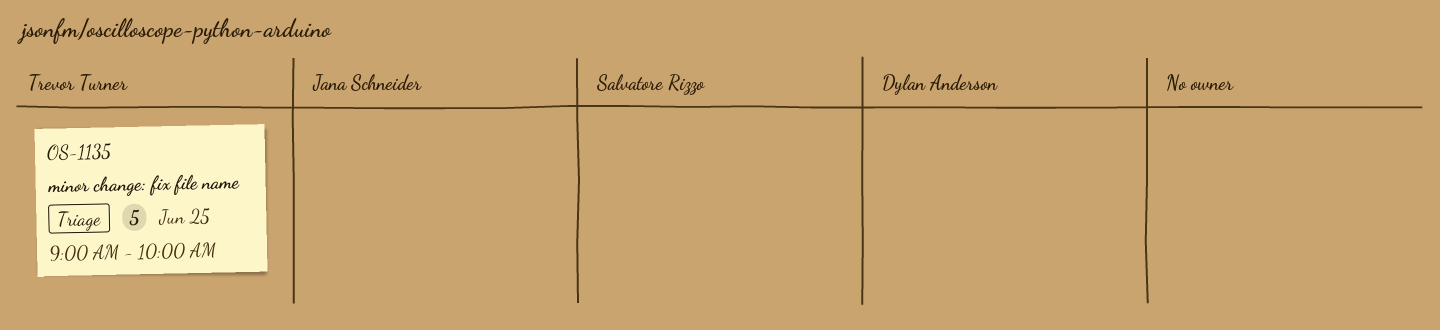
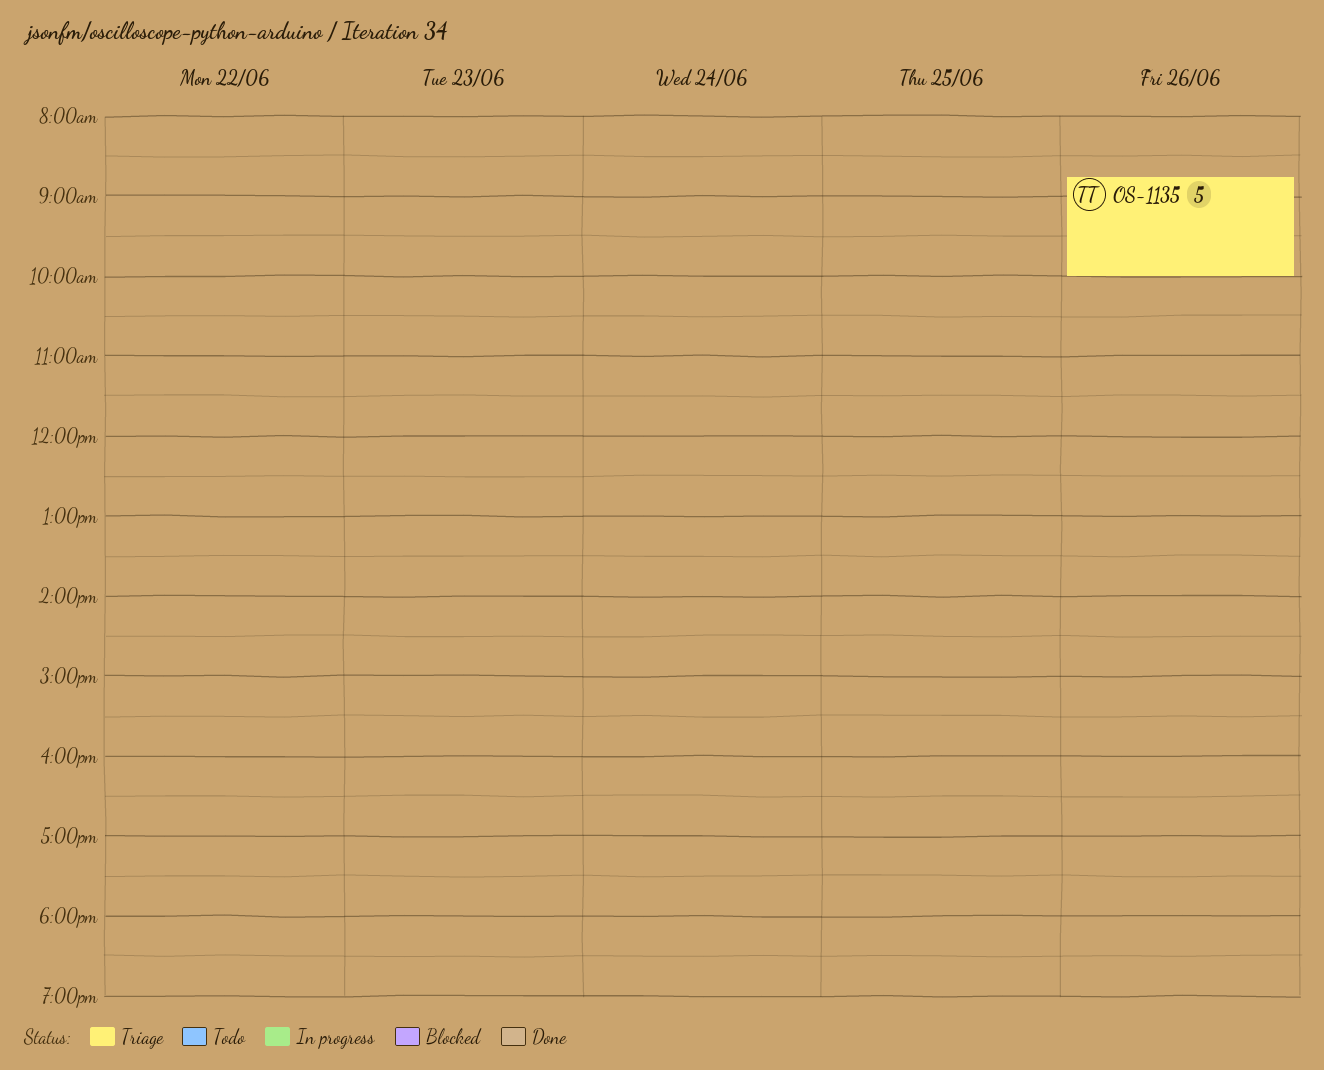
OS-1135, day: Jun 25 -> Jun 26
OS-1135, begins: 09:00 -> 08:45

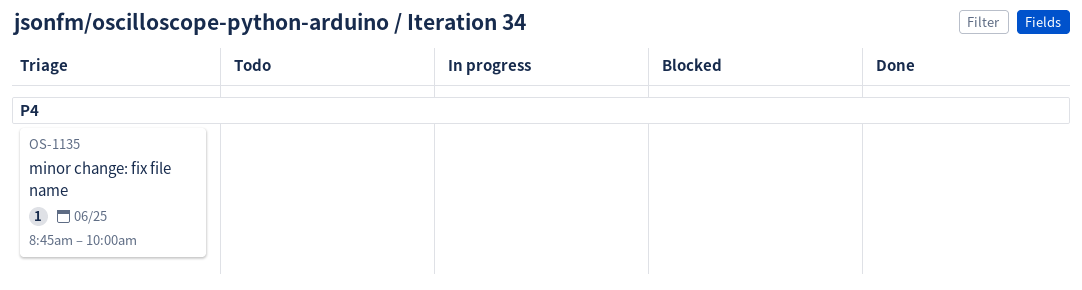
OS-1135, estimate: 5 -> 1
OS-1135, day: Jun 26 -> Jun 25

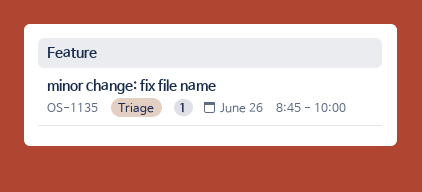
OS-1135, day: Jun 25 -> Jun 26

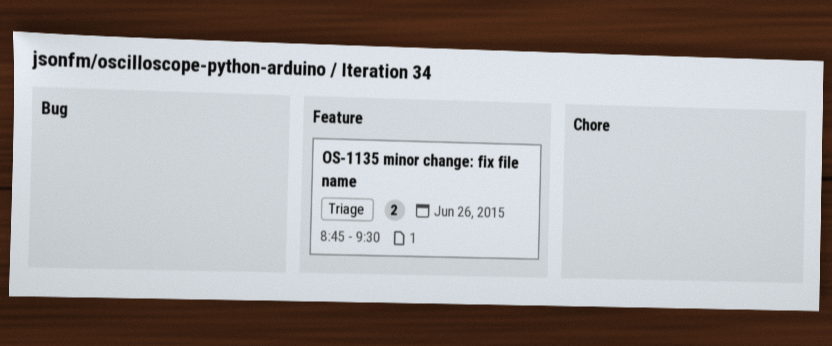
OS-1135, estimate: 1 -> 2
OS-1135, ends: 10:00 -> 09:30

